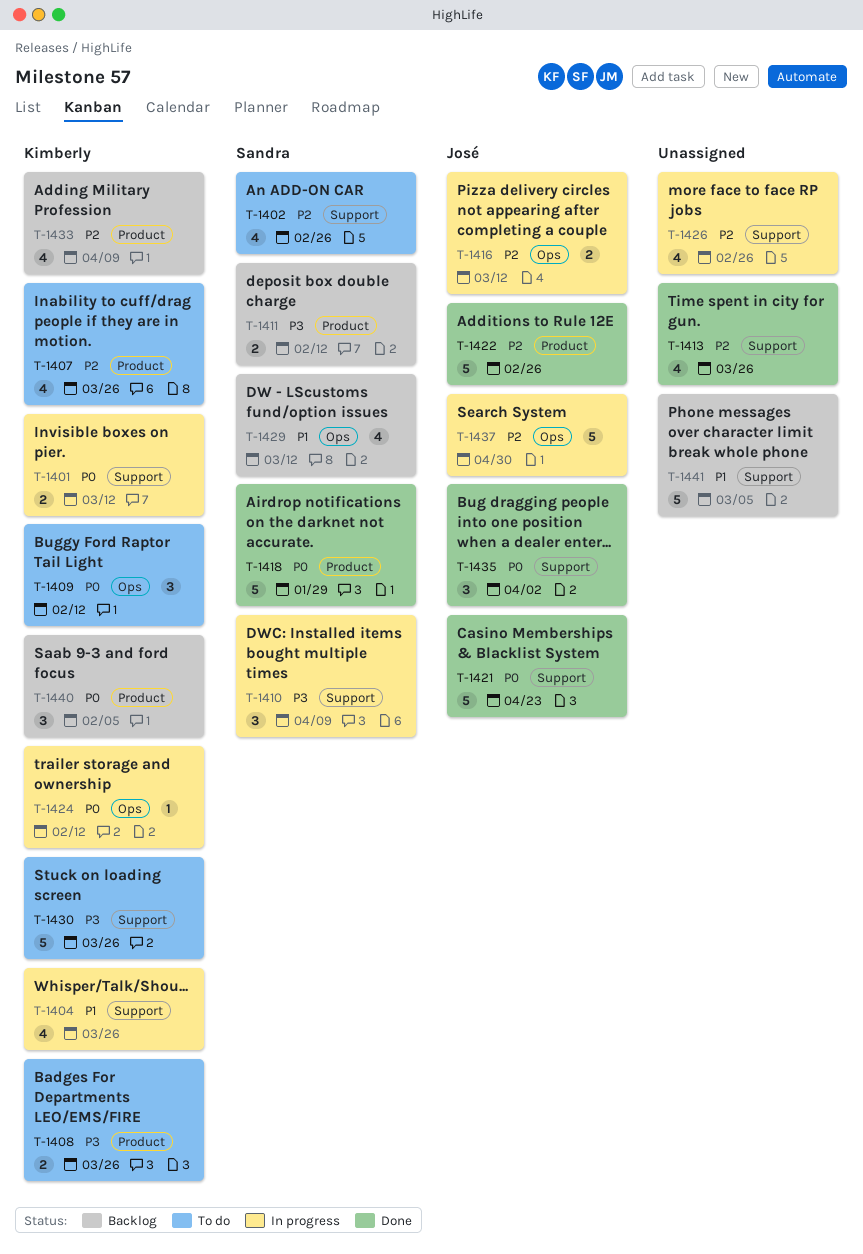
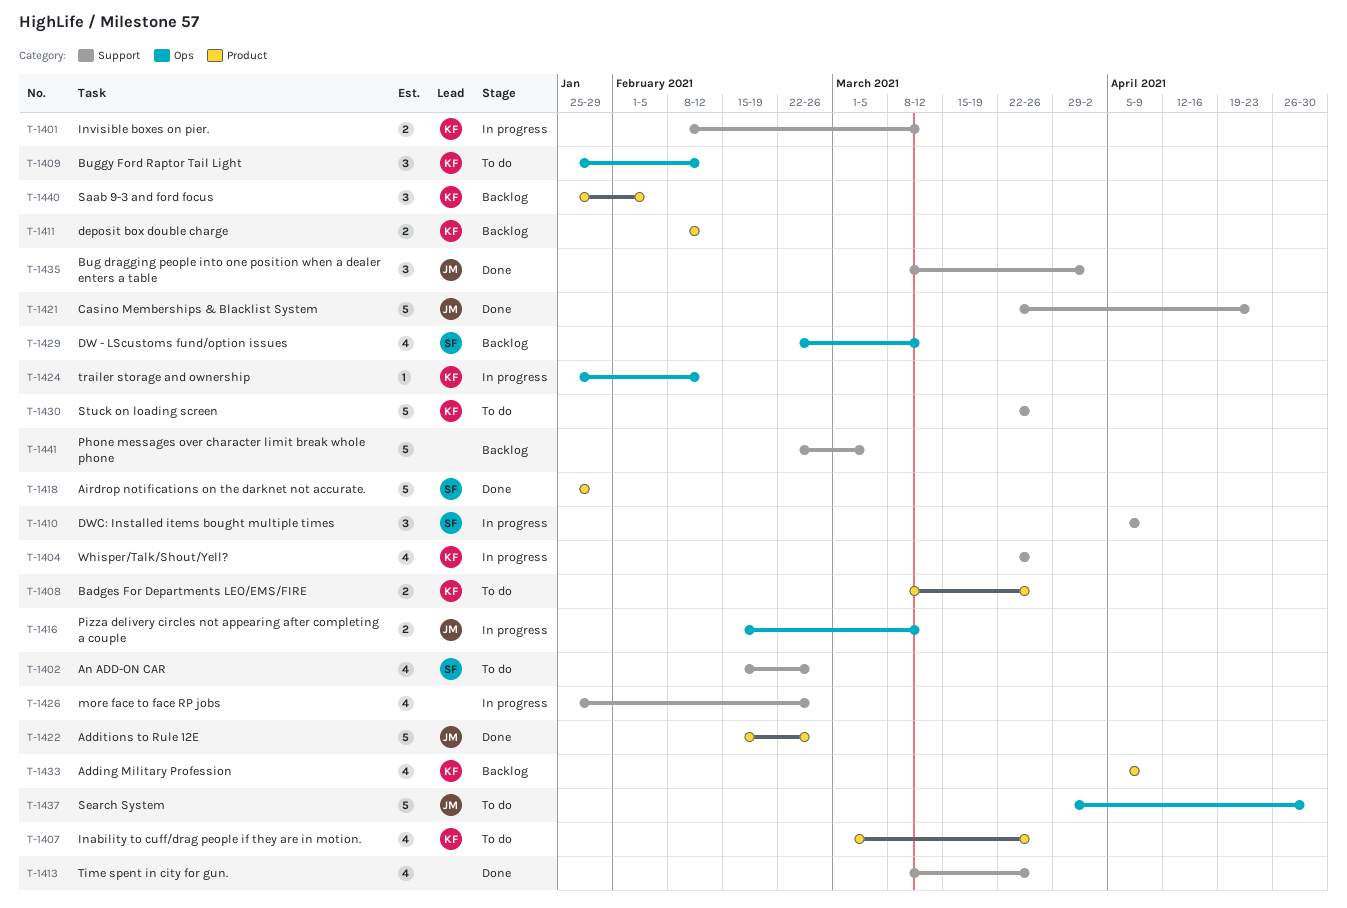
T-1411, owner: Sandra -> Kimberly
T-1437, status: In progress -> To do

